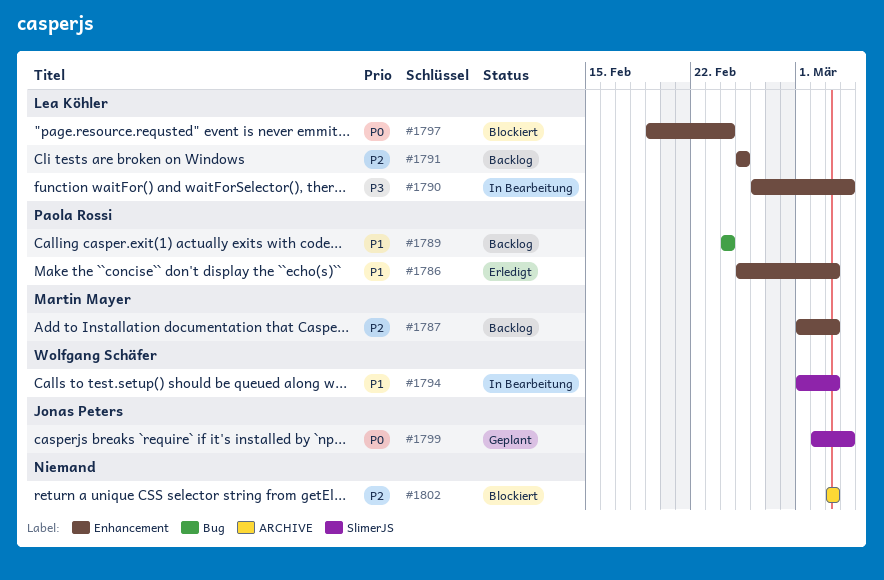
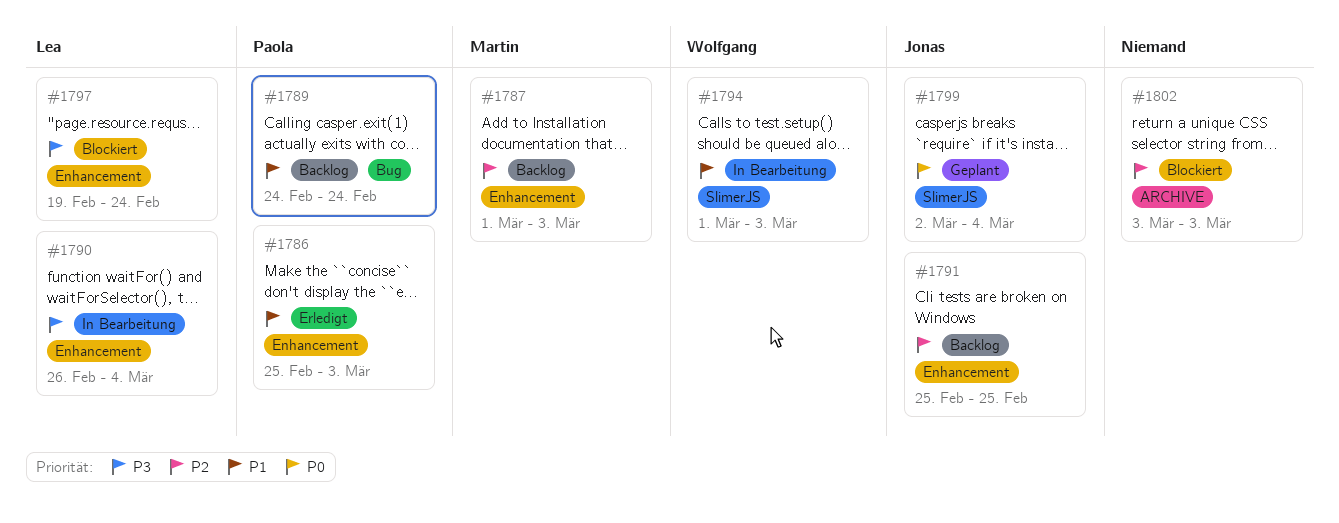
#1791, owner: Lea Köhler -> Jonas Peters
#1797, priority: P0 -> P3

